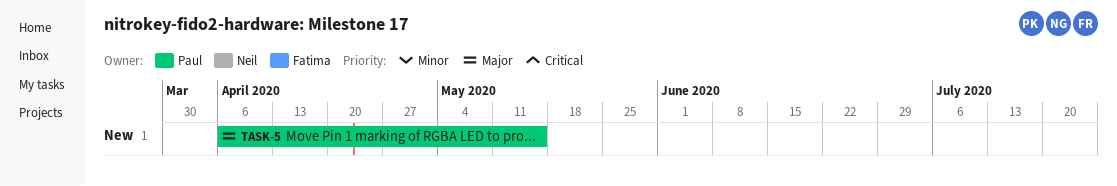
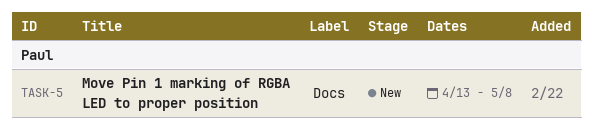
TASK-5, start: Apr 6 -> Apr 13
TASK-5, due: May 15 -> May 8

